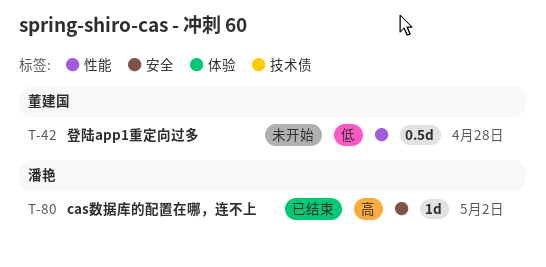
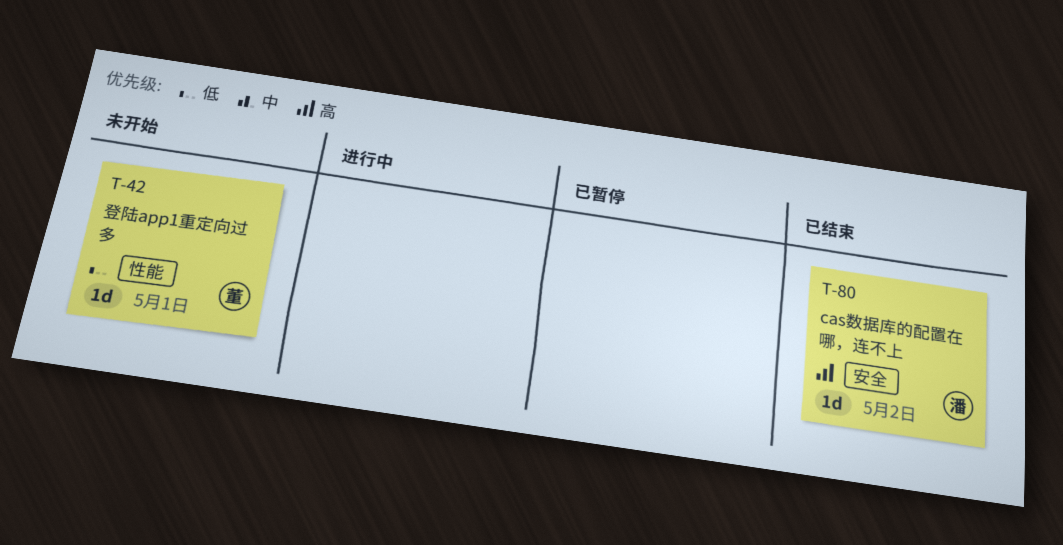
T-42, estimate: 0.5d -> 1d
T-42, due: Apr 28 -> May 1

